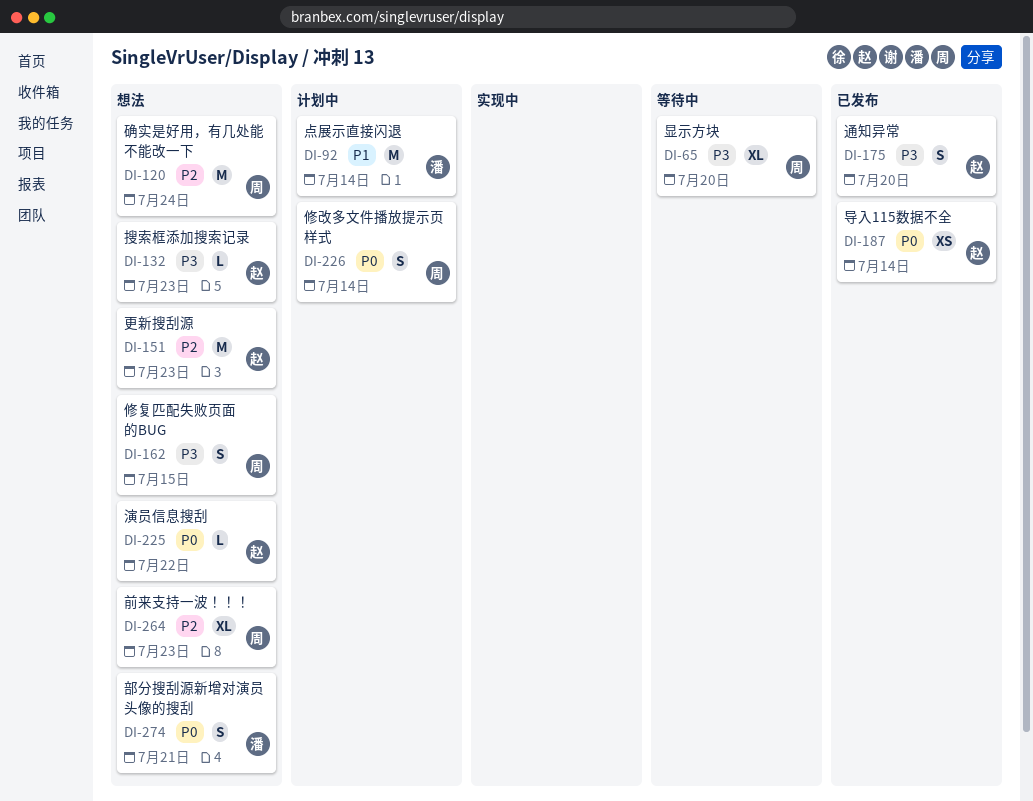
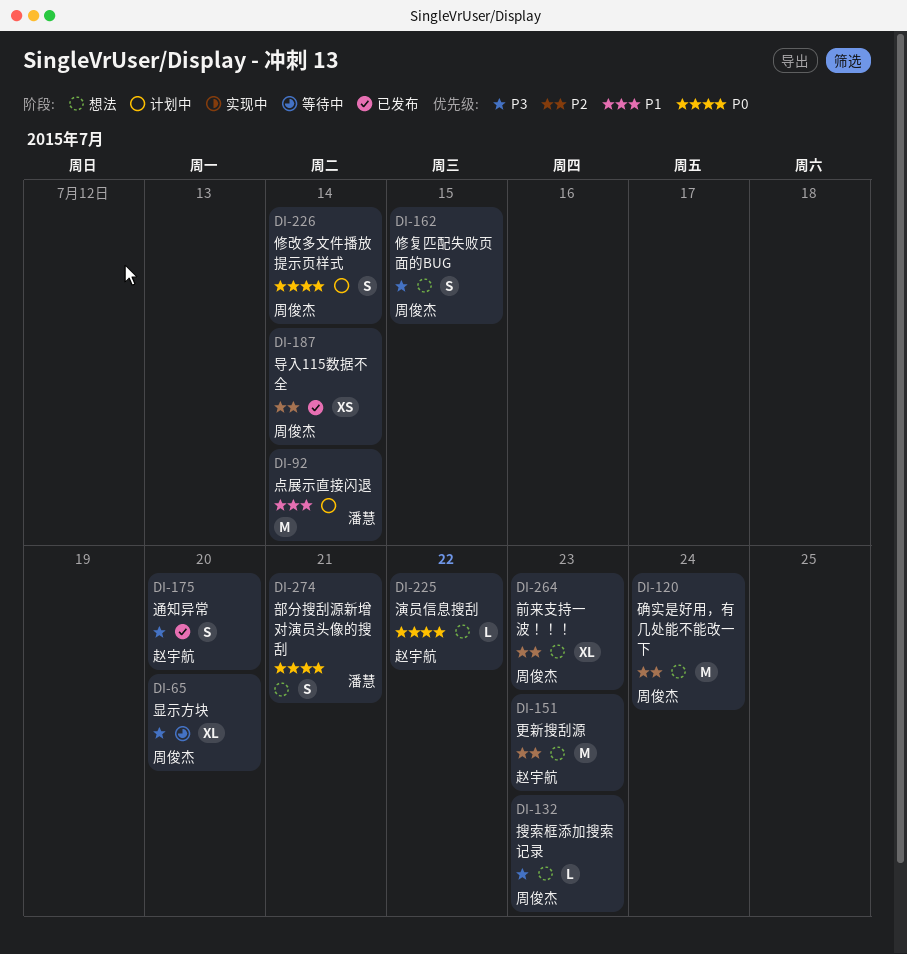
DI-132, owner: 赵宇航 -> 周俊杰
DI-187, owner: 赵宇航 -> 周俊杰
DI-187, priority: P0 -> P2

